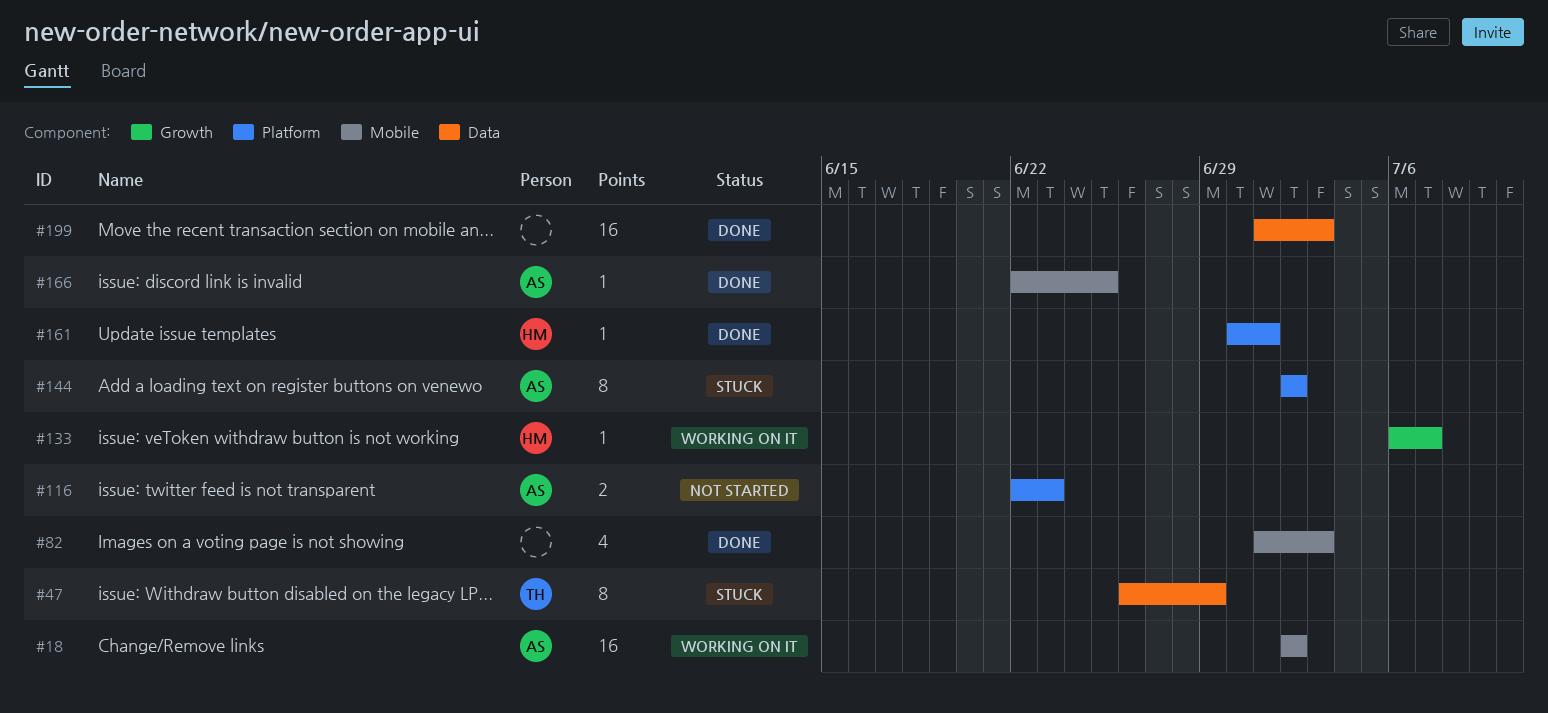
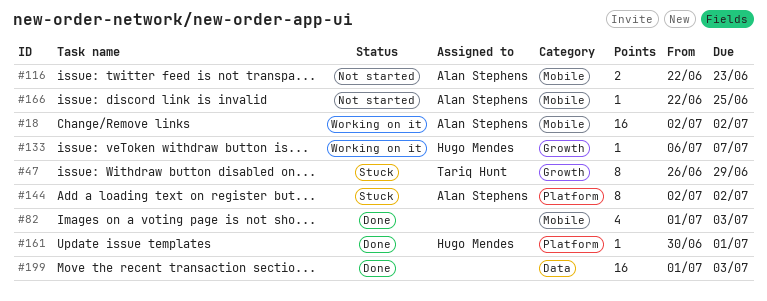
#47, label: Data -> Growth
#116, label: Platform -> Mobile
#166, status: Done -> Not started

